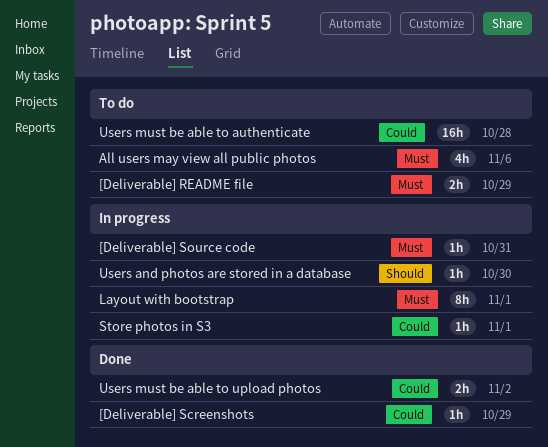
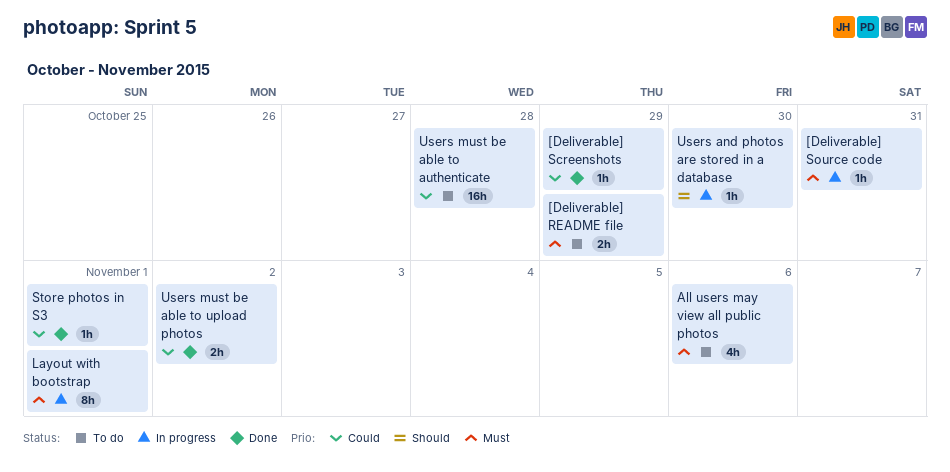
Store photos in S3, status: In progress -> Done

